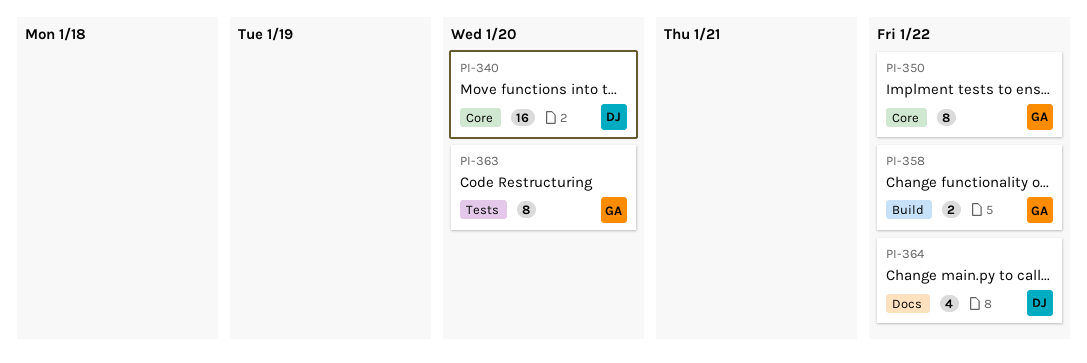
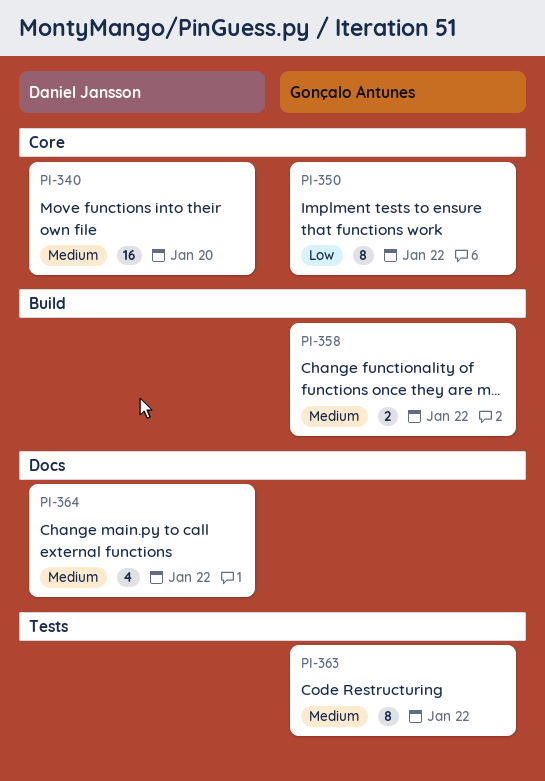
PI-363, due: Jan 20 -> Jan 22

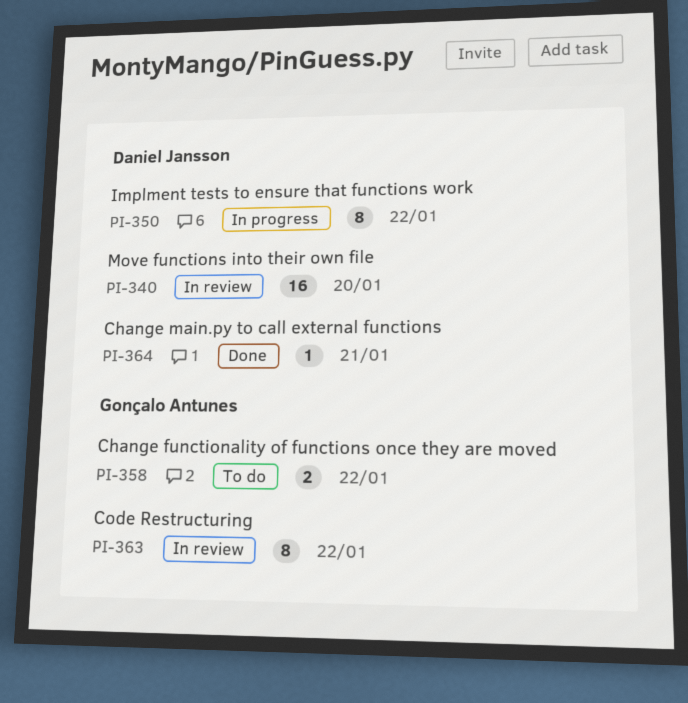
PI-350, owner: Gonçalo Antunes -> Daniel Jansson
PI-364, estimate: 4 -> 1
PI-364, due: Jan 22 -> Jan 21

